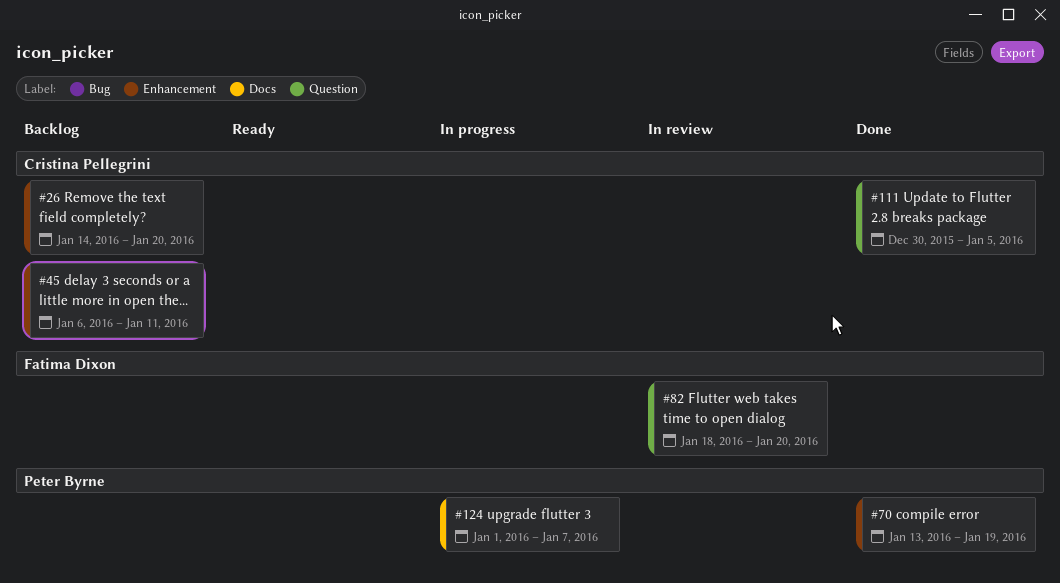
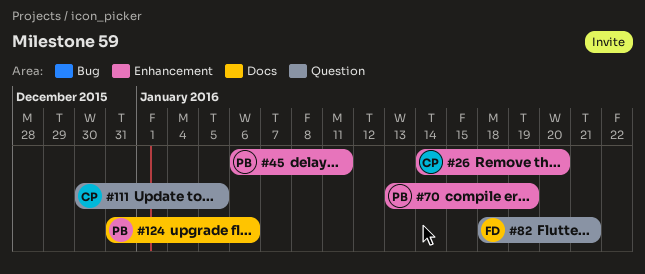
#45, owner: Cristina Pellegrini -> Peter Byrne
#82, due: Jan 20 -> Jan 21
#124, start: Jan 1 -> Dec 31
#124, due: Jan 7 -> Jan 6

